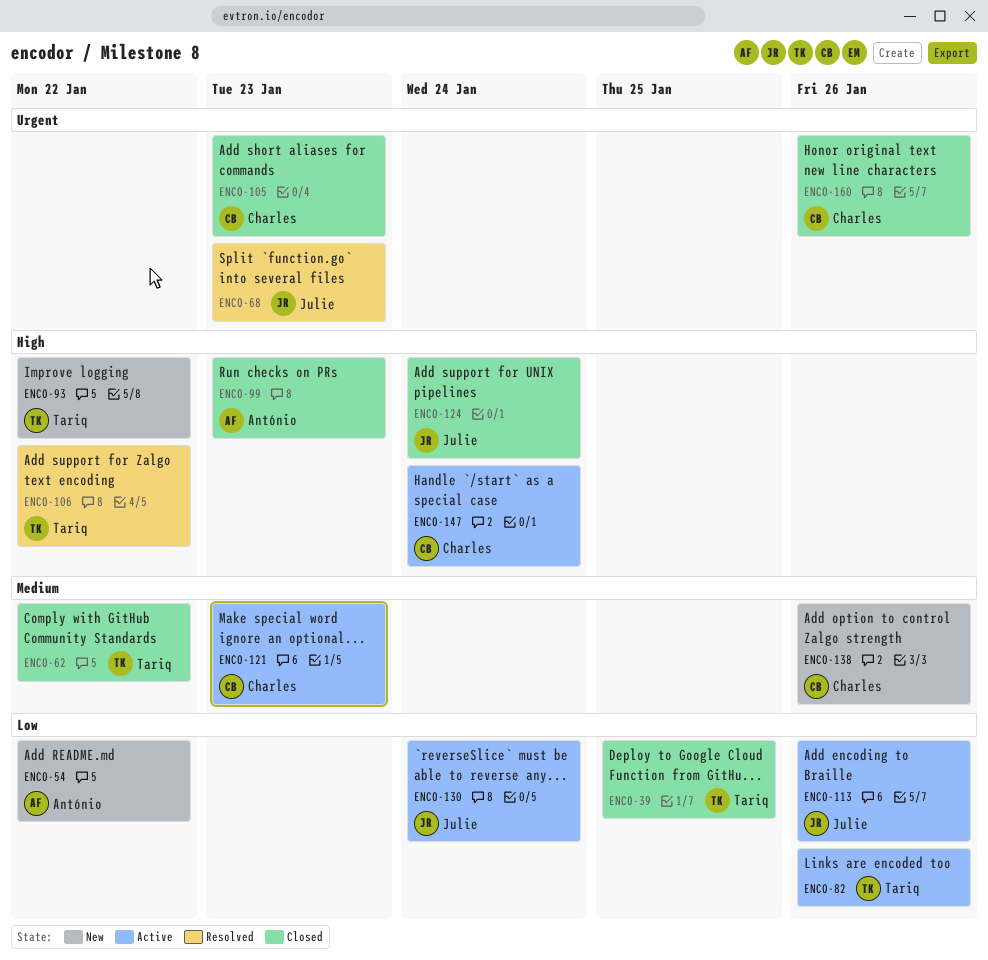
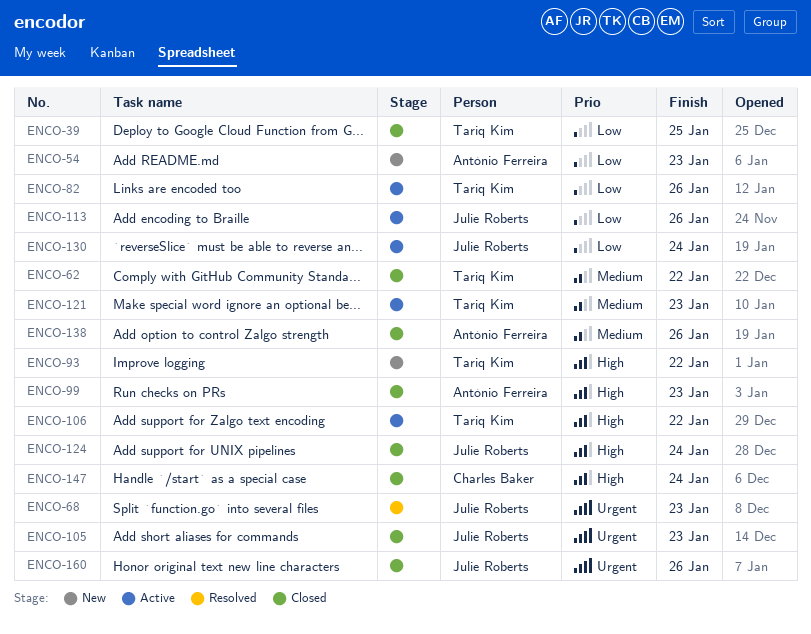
ENCO-54, due: Jan 22 -> Jan 23
ENCO-105, owner: Charles Baker -> Julie Roberts
ENCO-106, status: Resolved -> Active
ENCO-121, owner: Charles Baker -> Tariq Kim
ENCO-138, status: New -> Closed
ENCO-138, owner: Charles Baker -> António Ferreira
ENCO-147, status: Active -> Closed
ENCO-160, owner: Charles Baker -> Julie Roberts

